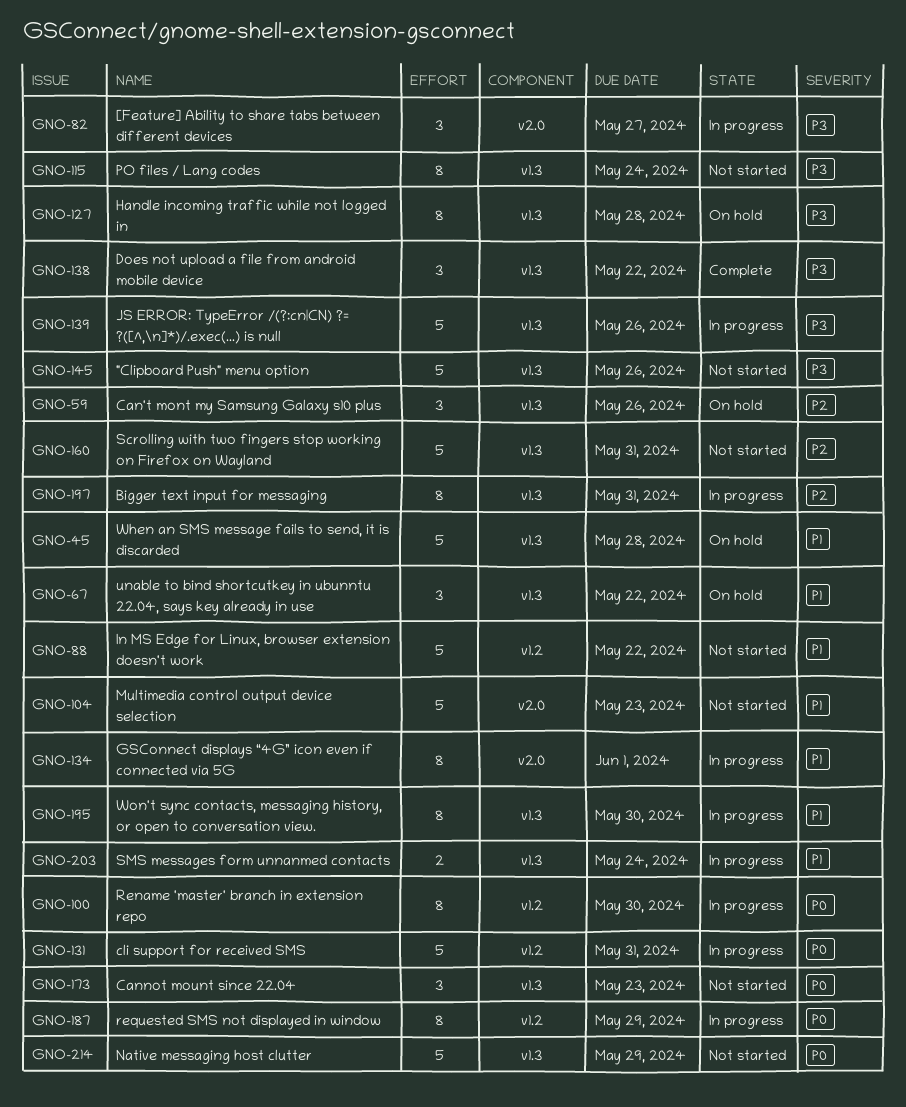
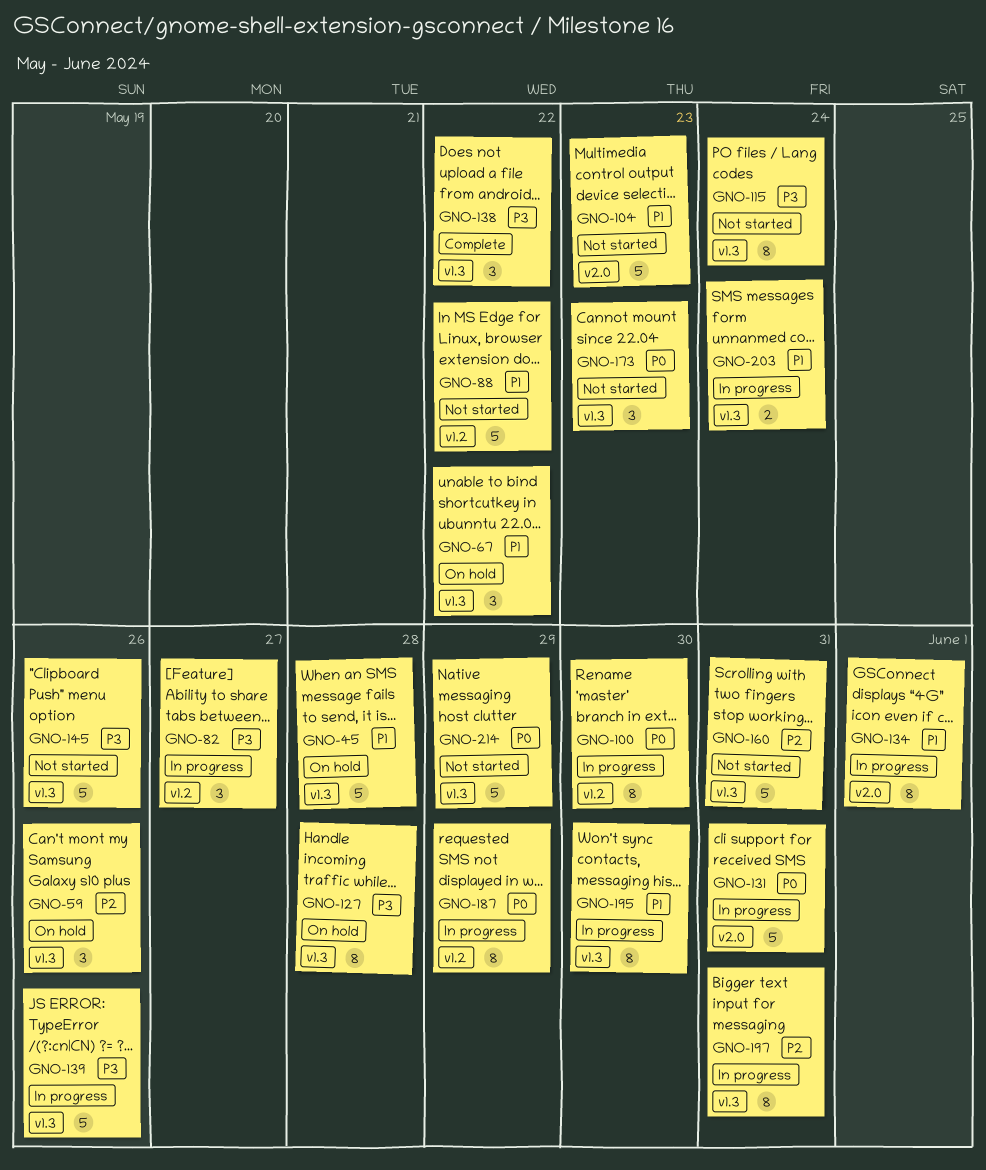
GNO-82, label: v2.0 -> v1.2
GNO-131, label: v1.2 -> v2.0

